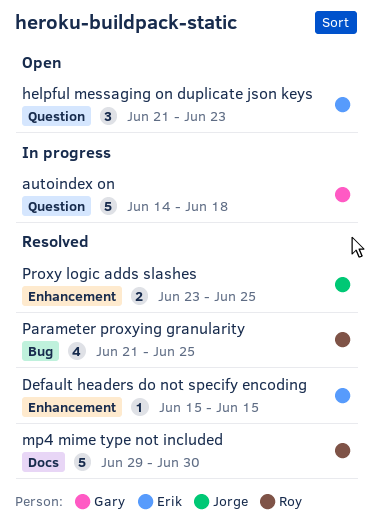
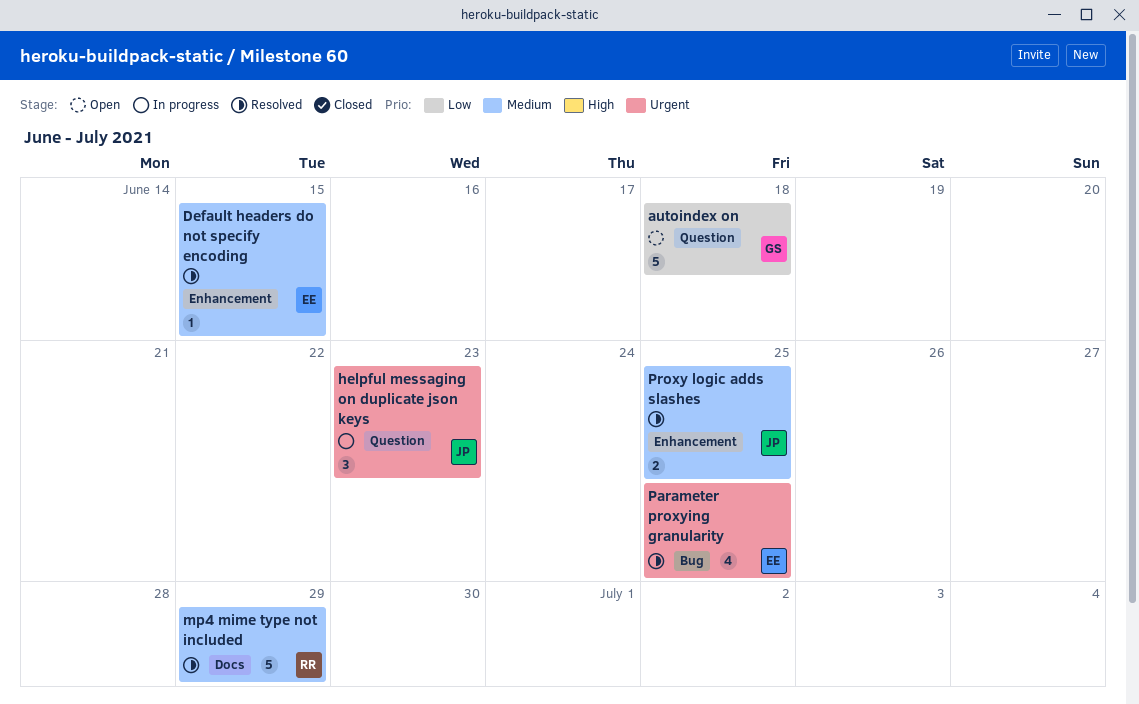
autoindex on, status: In progress -> Open
helpful messaging on duplicate json keys, status: Open -> In progress
helpful messaging on duplicate json keys, owner: Erik -> Jorge
mp4 mime type not included, due: Jun 30 -> Jun 29
Parameter proxying granularity, owner: Roy -> Erik

